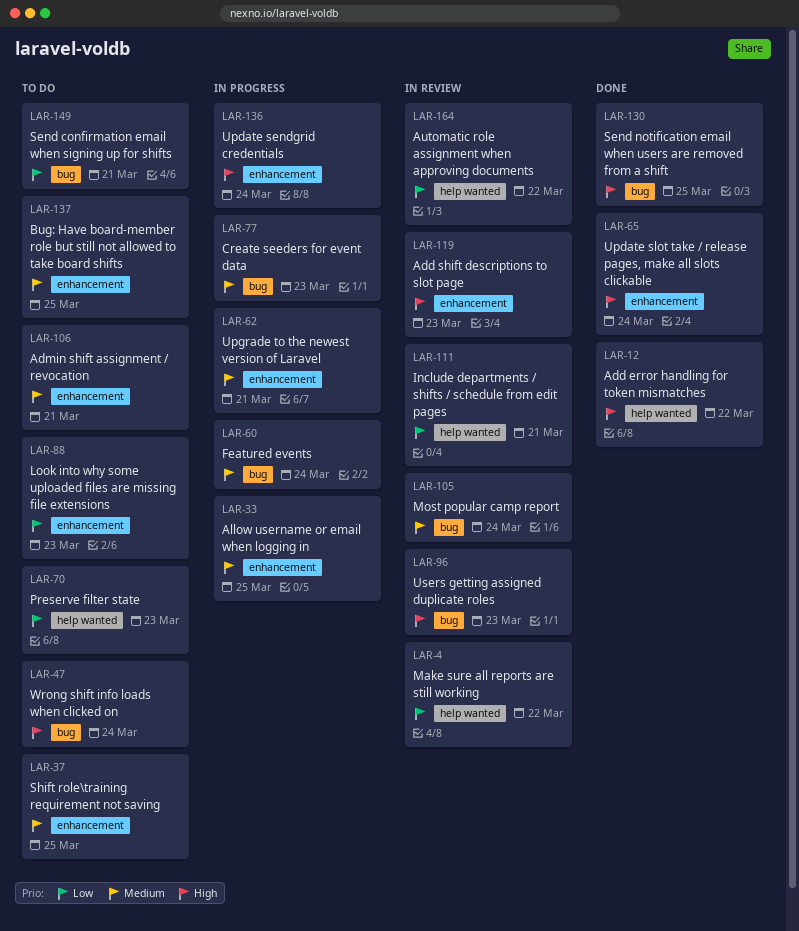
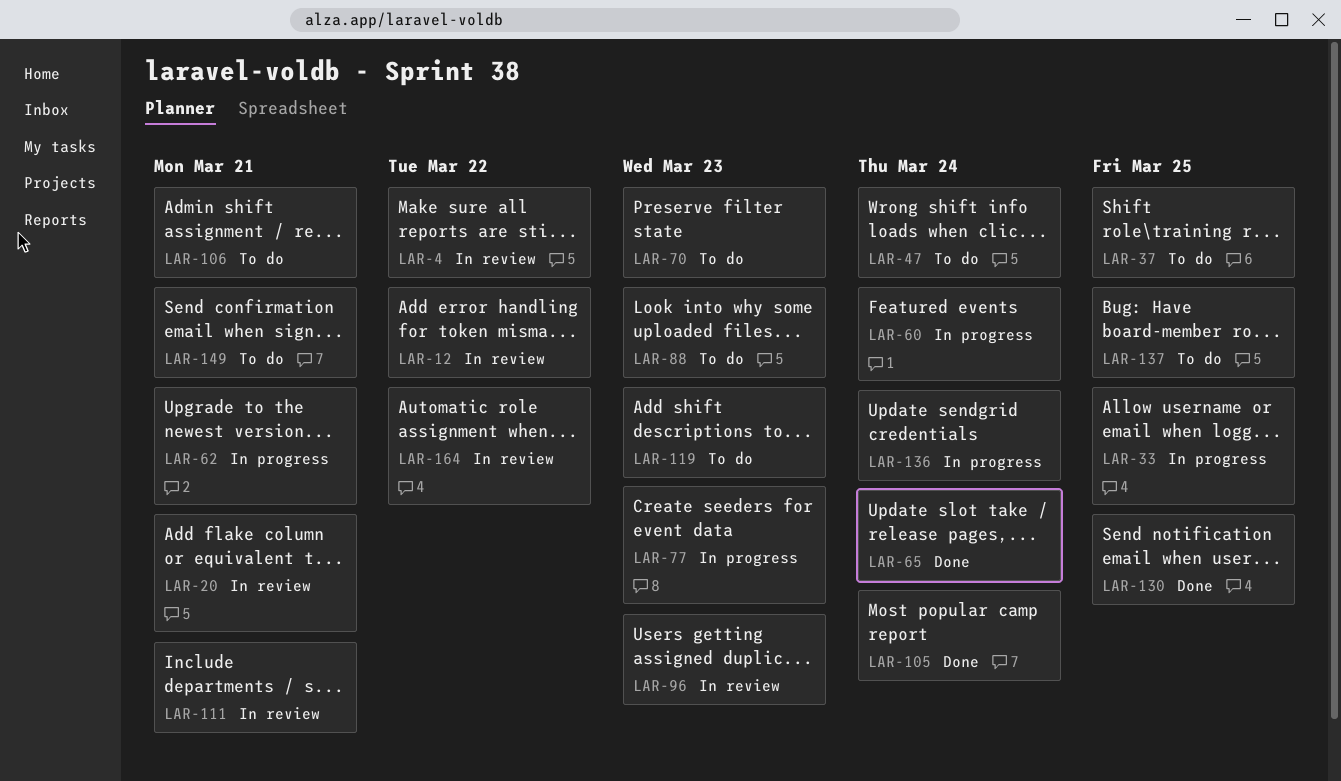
LAR-12, status: Done -> In review
LAR-20: none -> present
LAR-105, status: In review -> Done
LAR-119, status: In review -> To do

